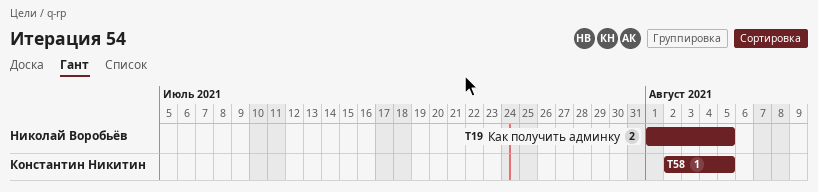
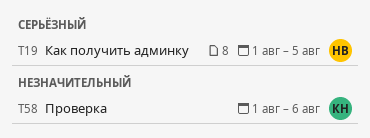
T58, start: Aug 2 -> Aug 1
T58, due: Aug 5 -> Aug 6

